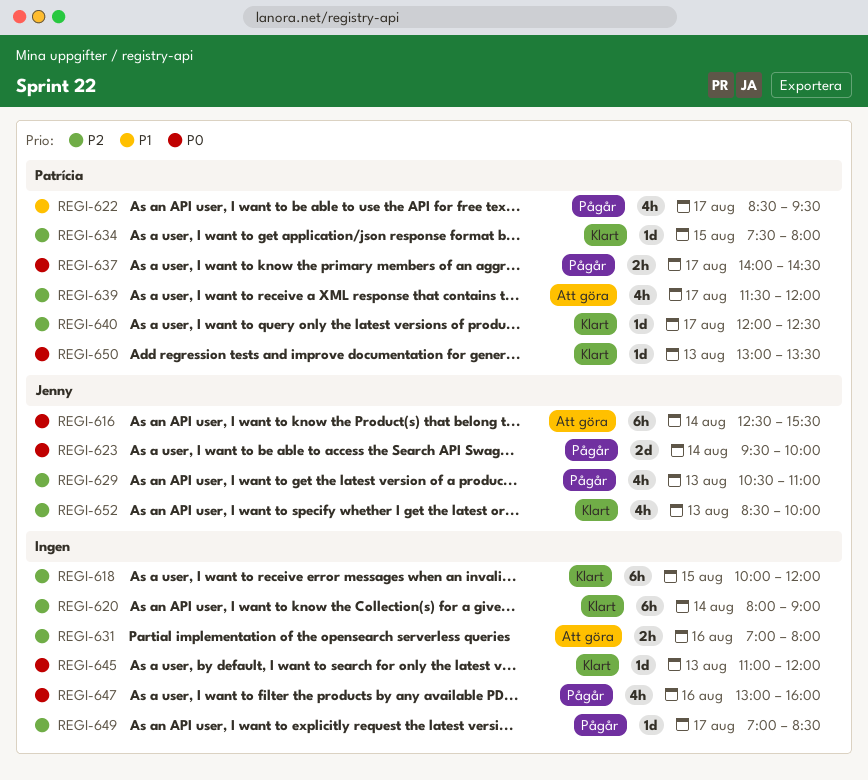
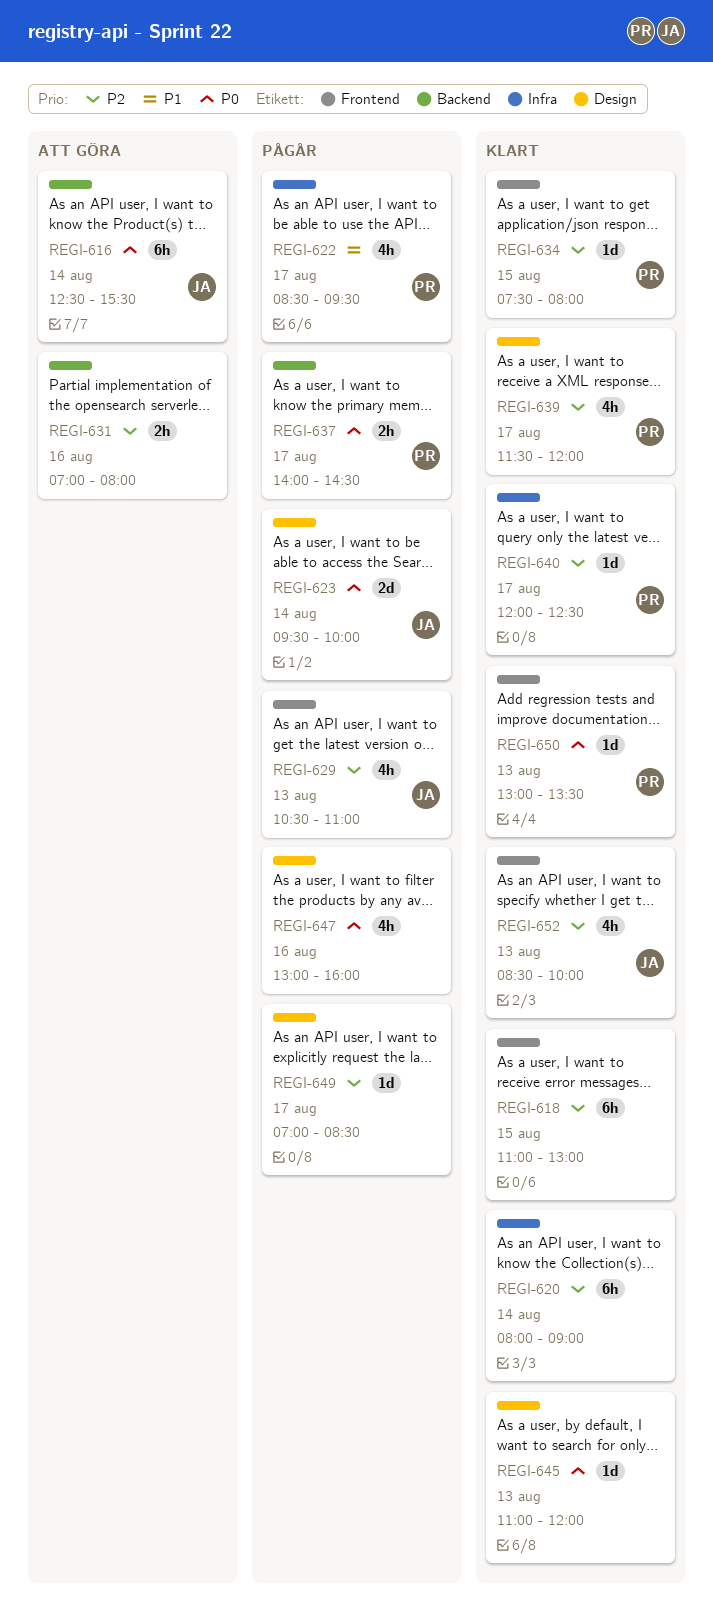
REGI-618, begins: 10:00 -> 11:00
REGI-618, ends: 12:00 -> 13:00
REGI-639, status: Att göra -> Klart

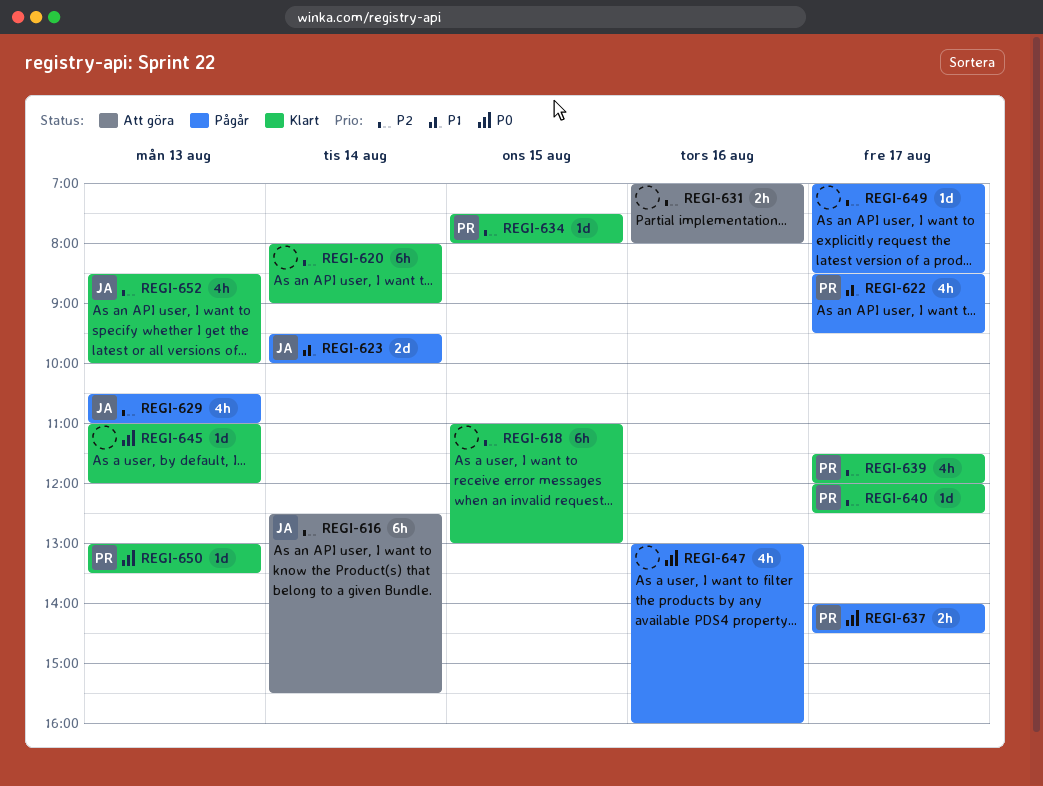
REGI-616, priority: P0 -> P2
REGI-623, priority: P0 -> P1

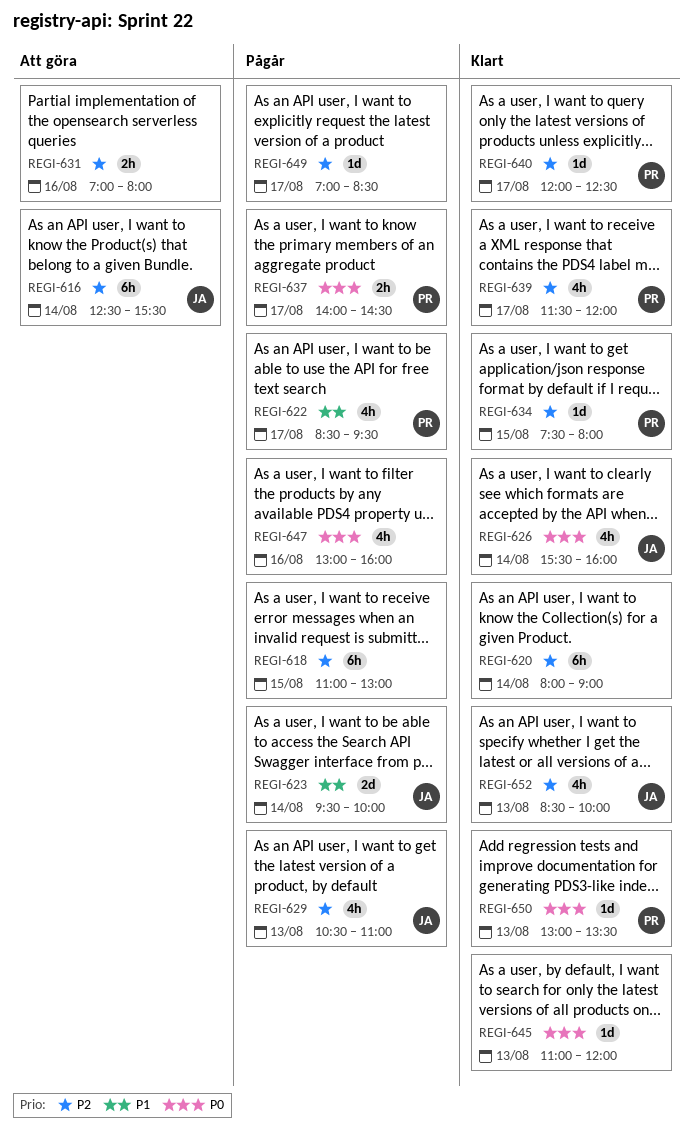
REGI-618, status: Klart -> Pågår
REGI-626: none -> present

